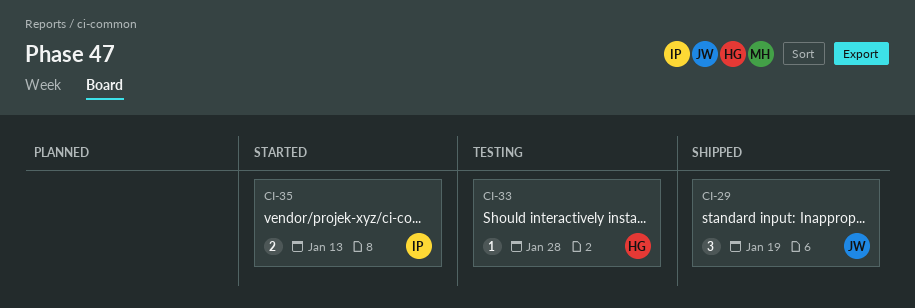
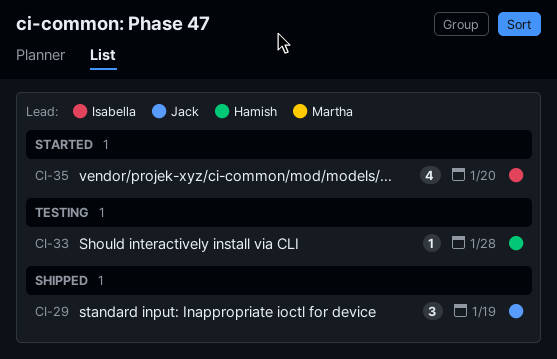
CI-35, estimate: 2 -> 4
CI-35, due: Jan 13 -> Jan 20

